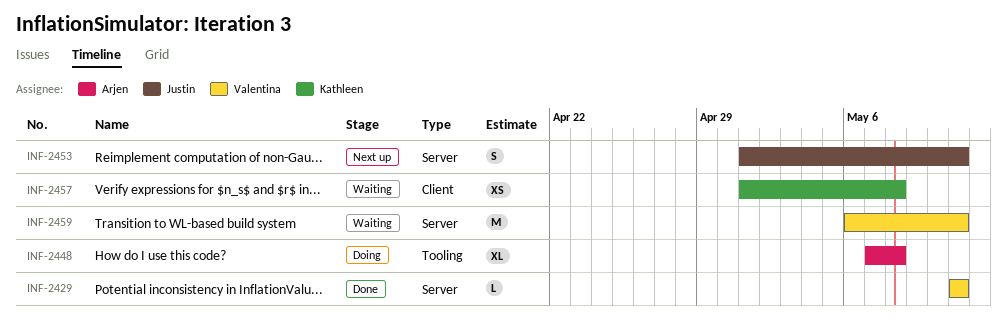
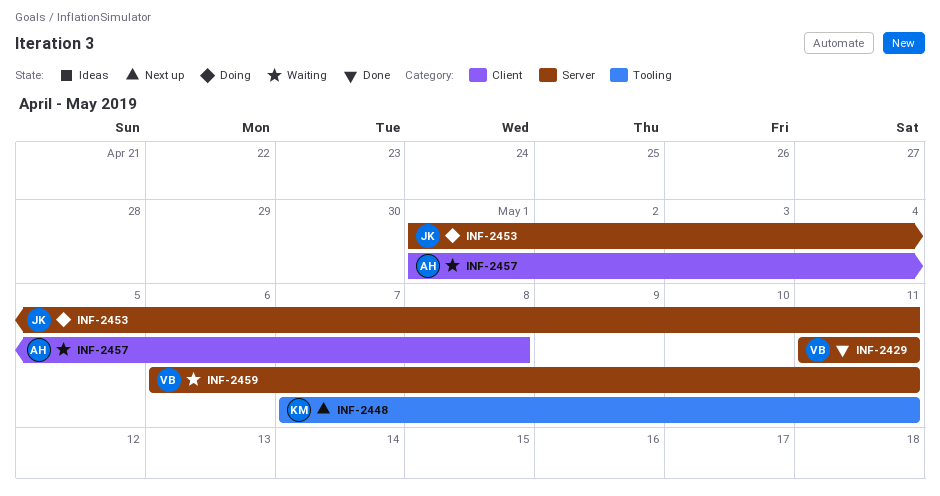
INF-2448, status: Doing -> Next up
INF-2448, owner: Arjen -> Kathleen
INF-2448, due: May 8 -> May 11
INF-2453, status: Next up -> Doing
INF-2457, owner: Kathleen -> Arjen

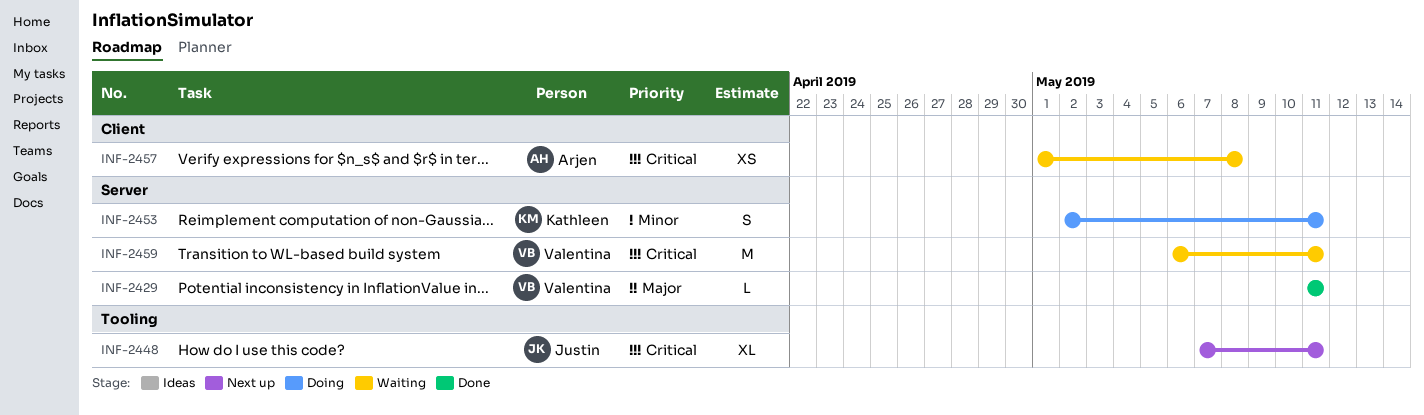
INF-2448, owner: Kathleen -> Justin
INF-2453, owner: Justin -> Kathleen
INF-2453, start: May 1 -> May 2

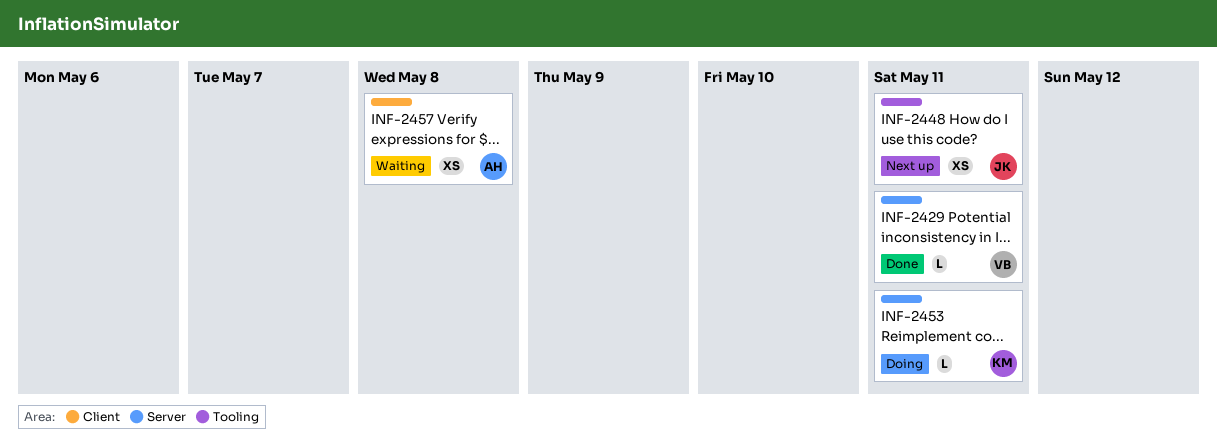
INF-2448, estimate: XL -> XS
INF-2453, estimate: S -> L
INF-2459: present -> none

